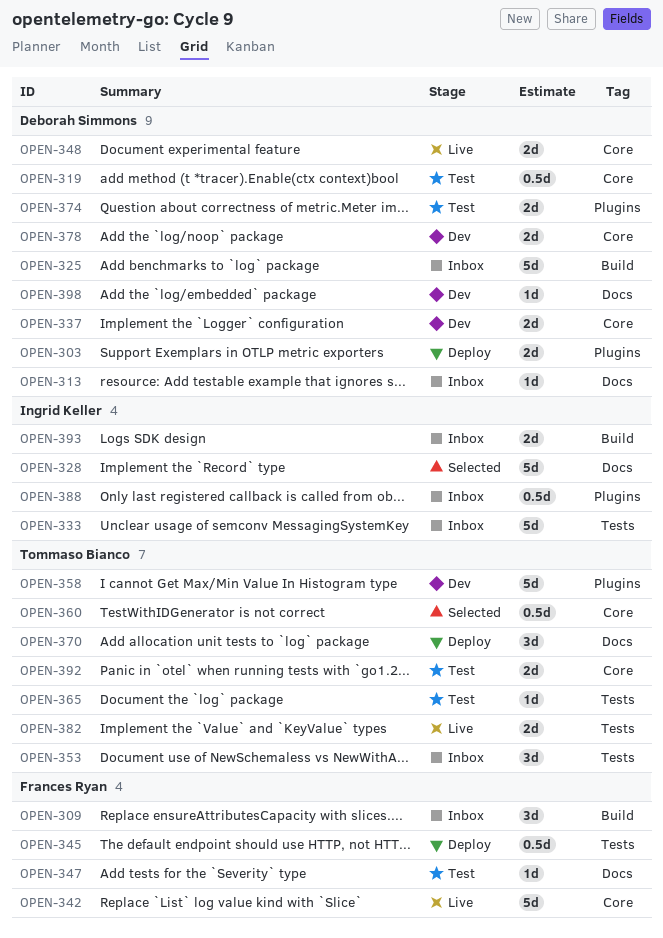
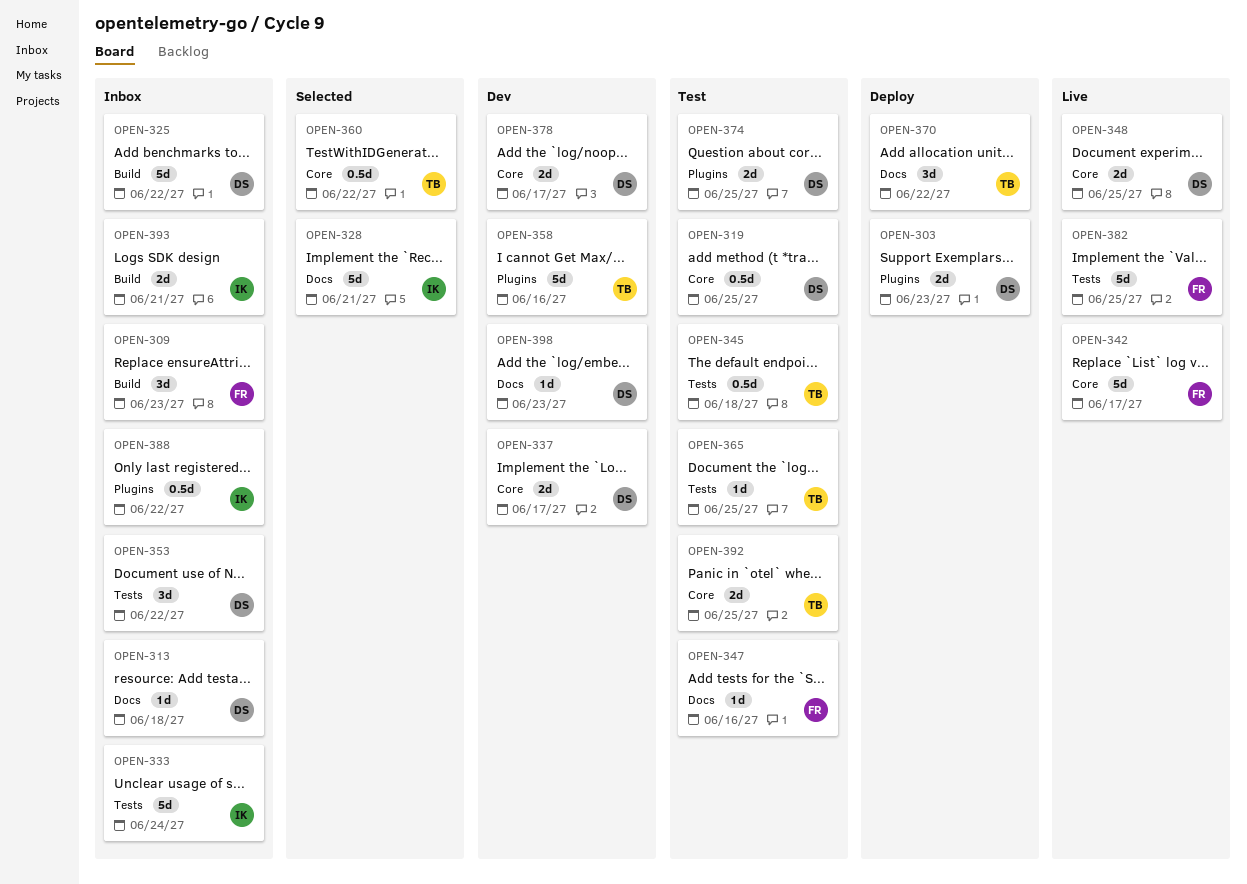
OPEN-345, status: Deploy -> Test
OPEN-345, owner: Frances Ryan -> Tommaso Bianco
OPEN-353, owner: Tommaso Bianco -> Deborah Simmons
OPEN-382, owner: Tommaso Bianco -> Frances Ryan
OPEN-382, estimate: 2d -> 5d

